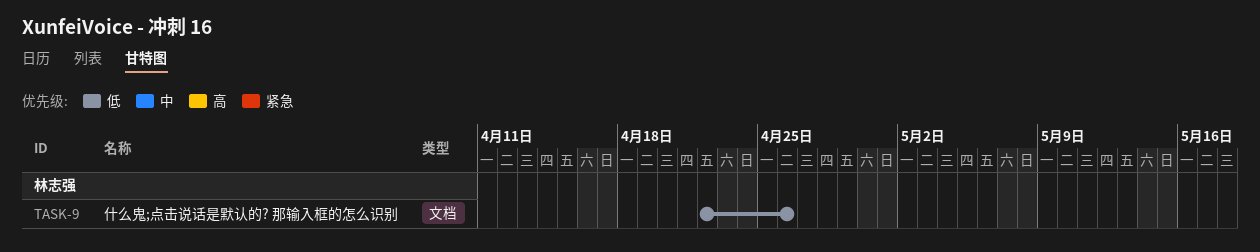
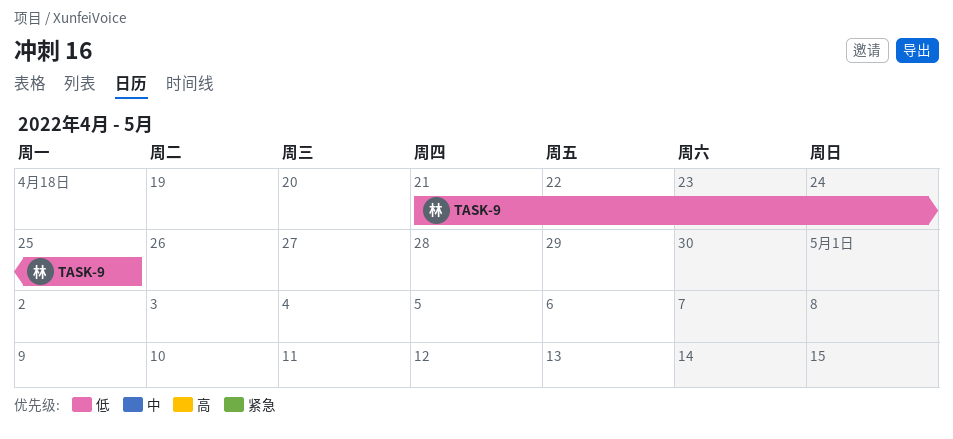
TASK-9, start: Apr 22 -> Apr 21
TASK-9, due: Apr 26 -> Apr 25

